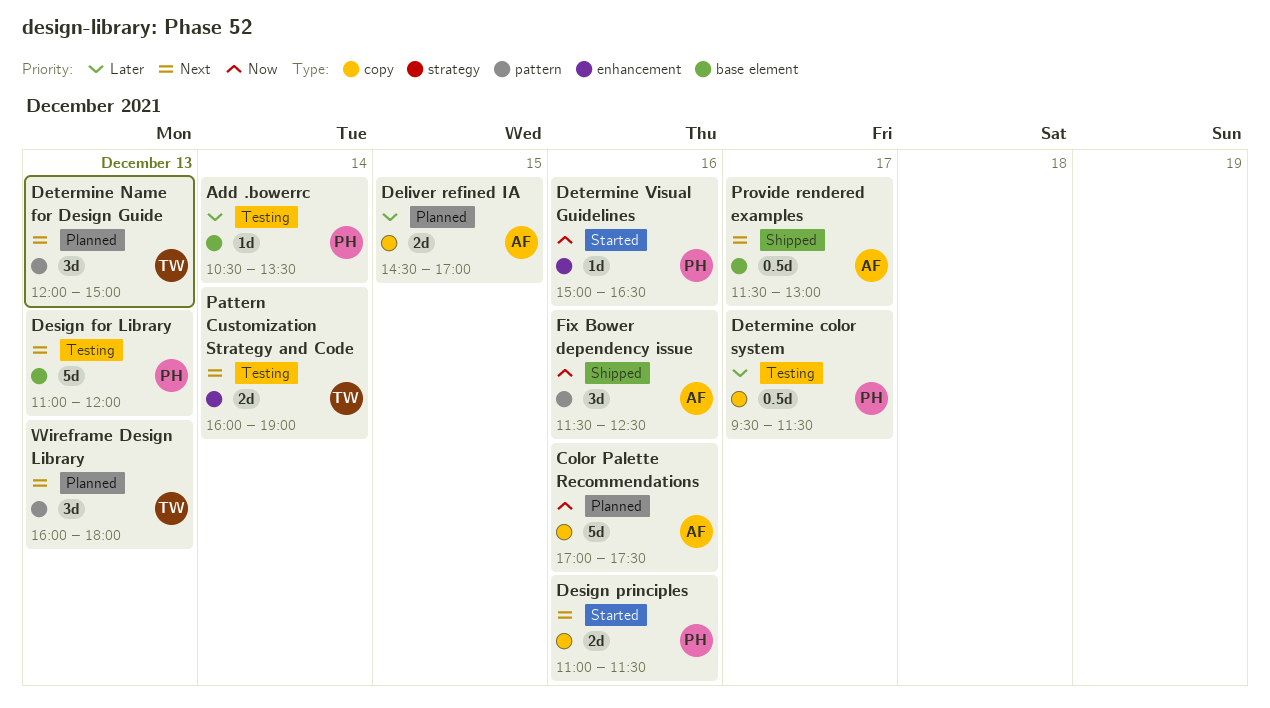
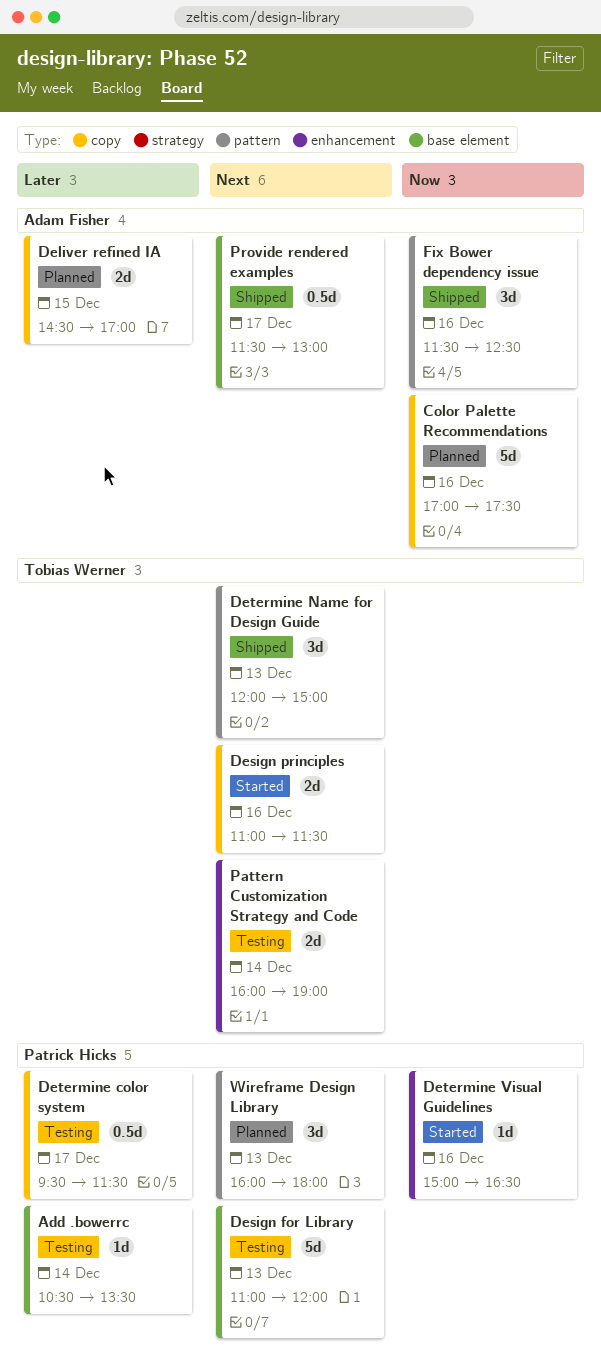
Design principles, owner: Patrick Hicks -> Tobias Werner
Determine Name for Design Guide, status: Planned -> Shipped
Wireframe Design Library, owner: Tobias Werner -> Patrick Hicks

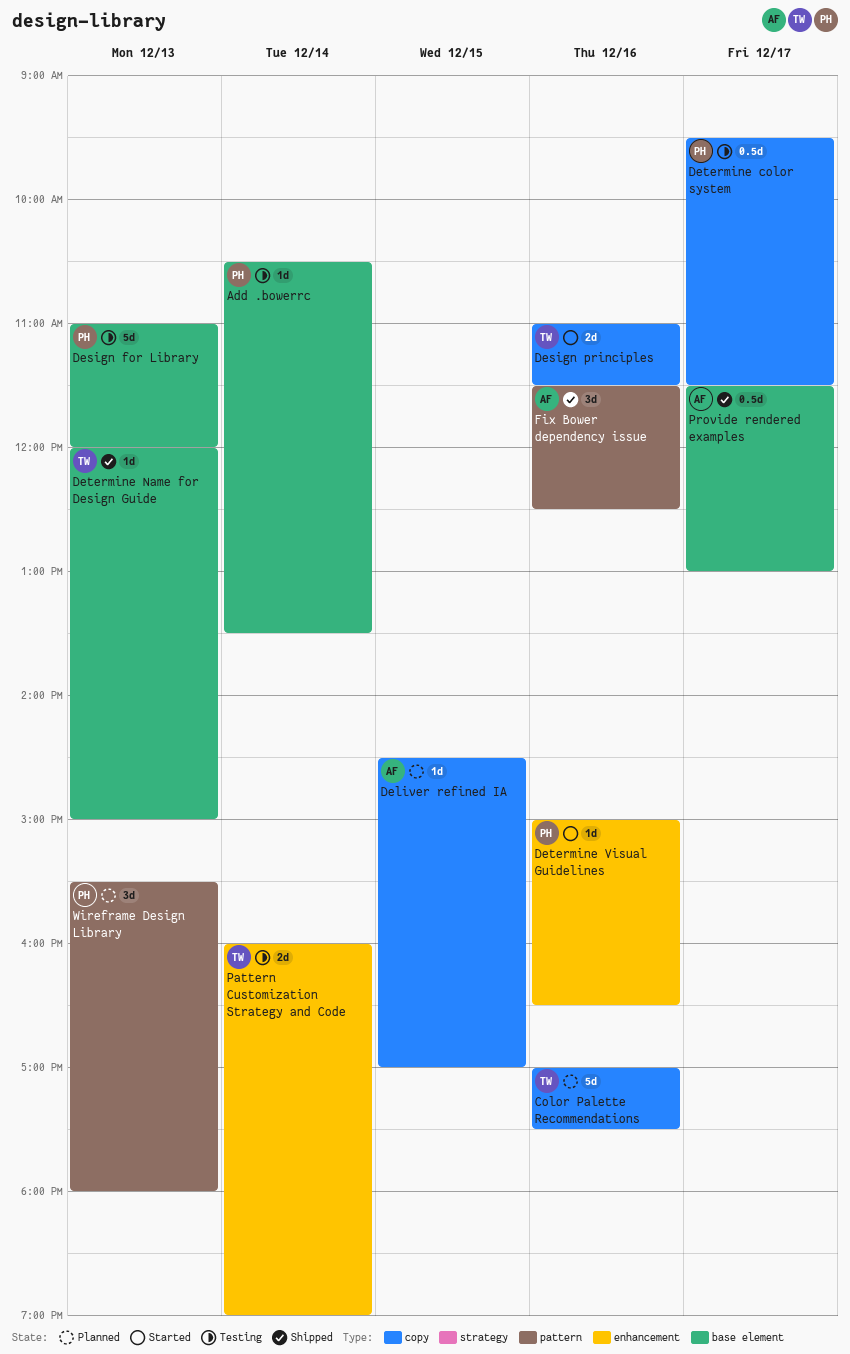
Color Palette Recommendations, owner: Adam Fisher -> Tobias Werner
Deliver refined IA, estimate: 2d -> 1d
Determine Name for Design Guide, label: pattern -> base element
Determine Name for Design Guide, estimate: 3d -> 1d
Wireframe Design Library, begins: 16:00 -> 15:30

